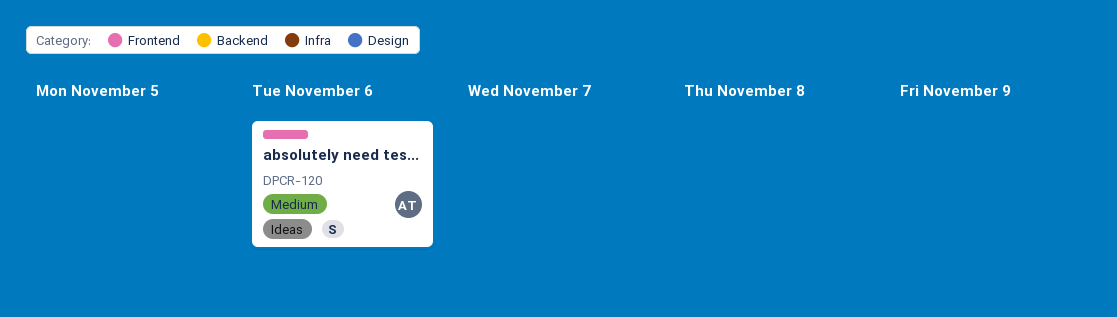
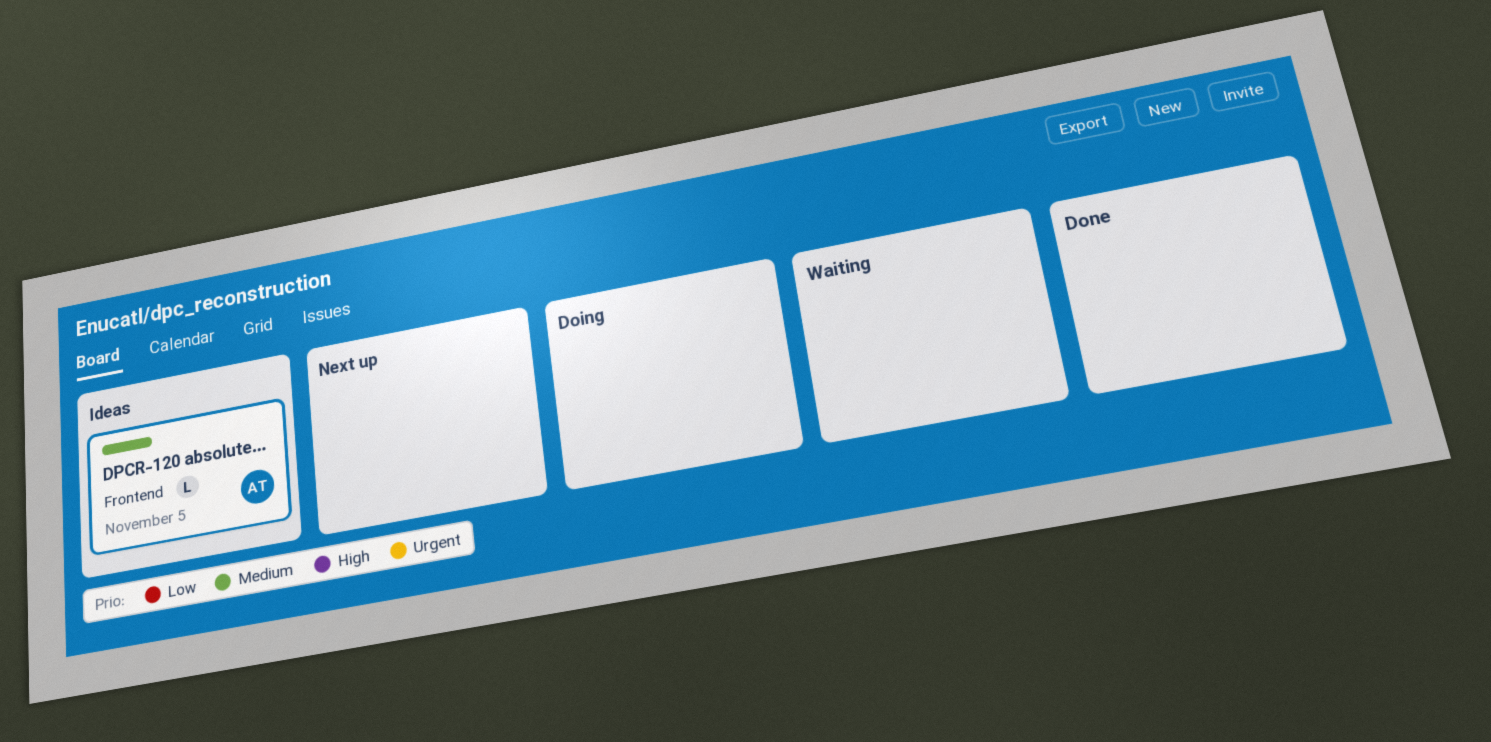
DPCR-120, estimate: S -> L
DPCR-120, due: Nov 6 -> Nov 5

